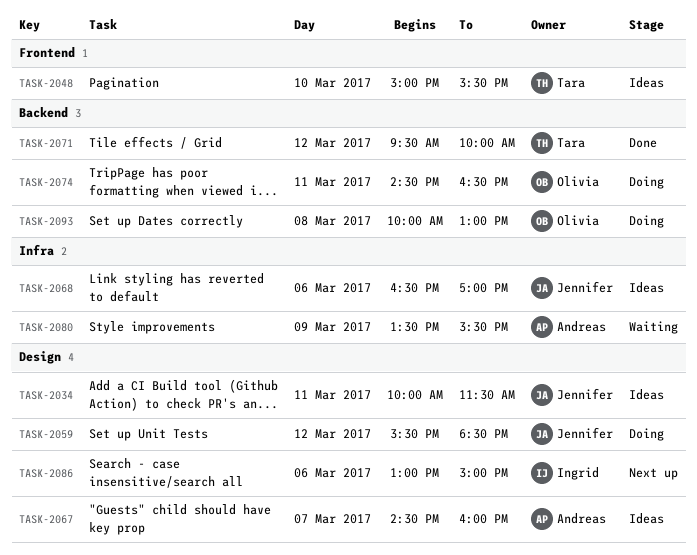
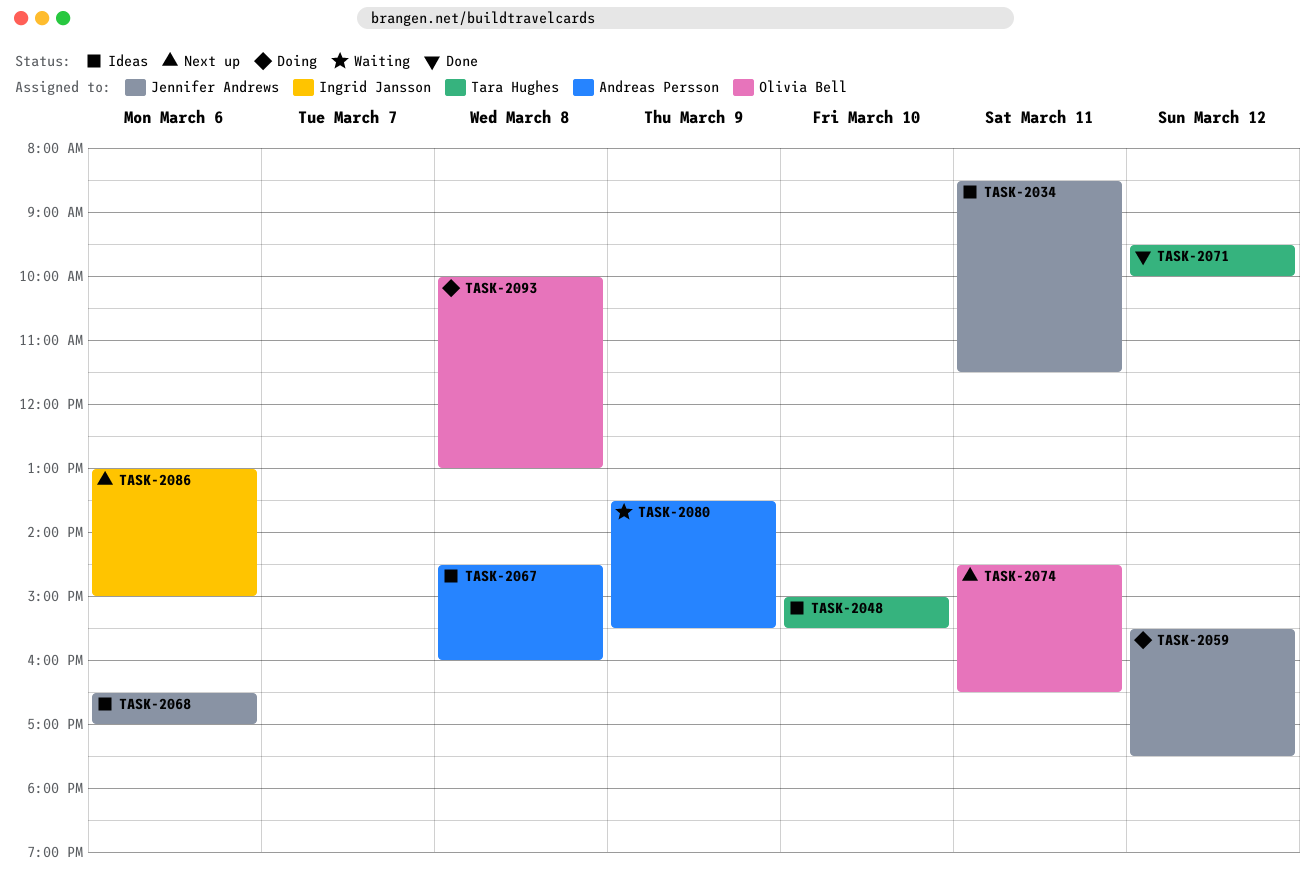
TASK-2034, begins: 10:00 -> 08:30
TASK-2059, ends: 18:30 -> 17:30
TASK-2067, day: Mar 7 -> Mar 8
TASK-2074, status: Doing -> Next up

